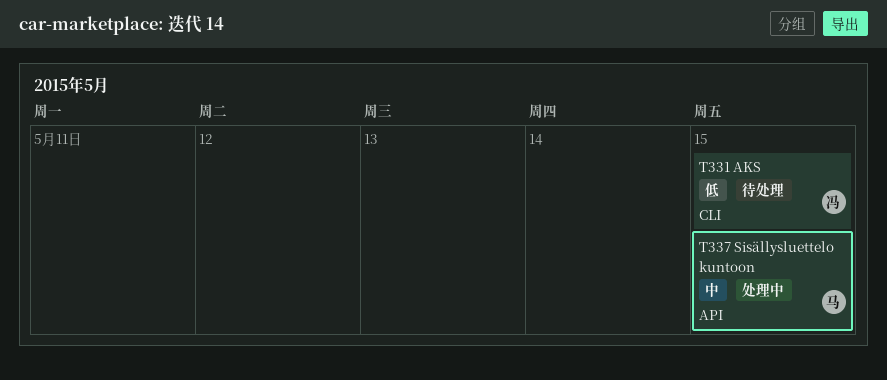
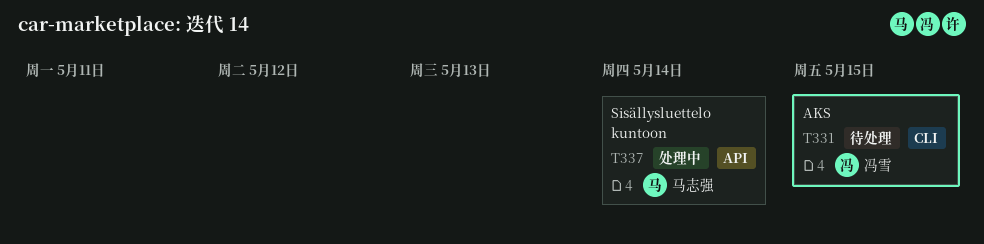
T337, due: May 15 -> May 14

